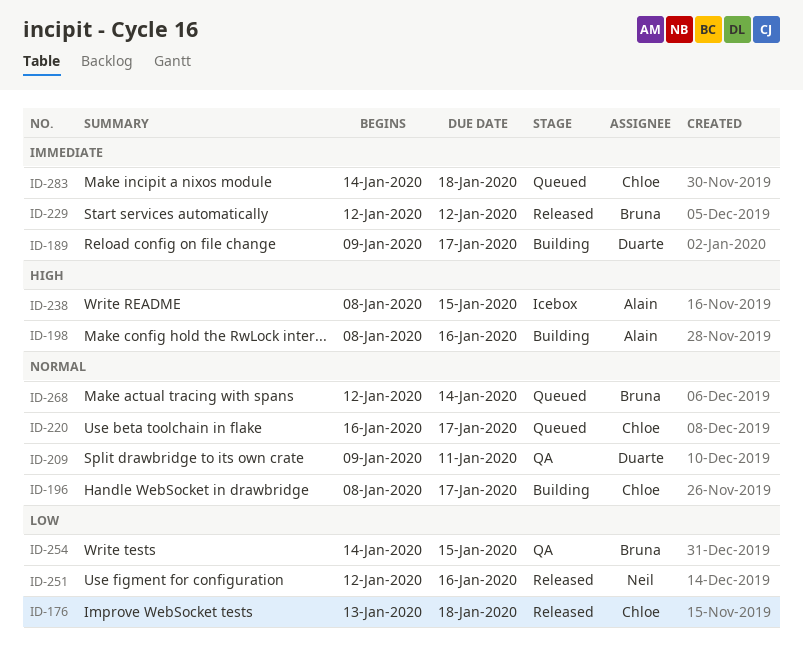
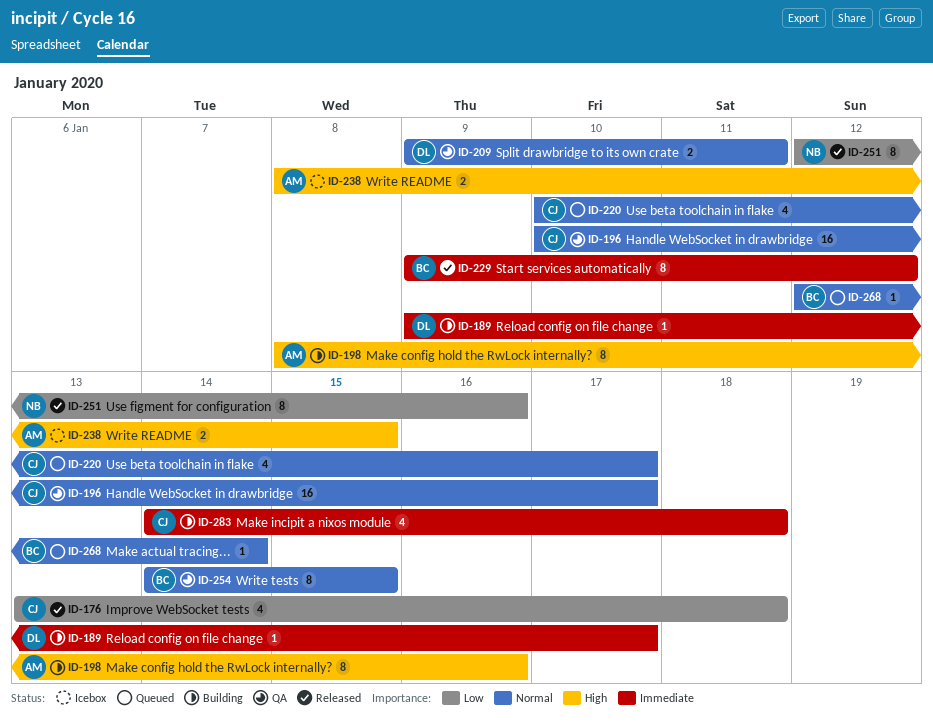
ID-196, status: Building -> QA
ID-196, start: Jan 8 -> Jan 10
ID-220, start: Jan 16 -> Jan 10
ID-229, start: Jan 12 -> Jan 9
ID-254, priority: Low -> Normal
ID-283, status: Queued -> Building

